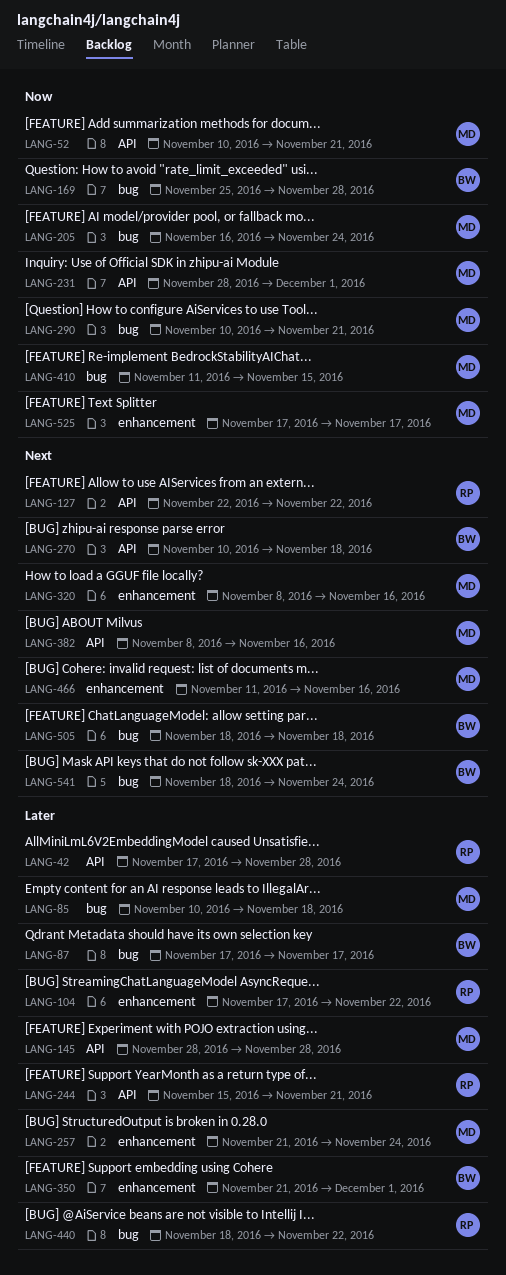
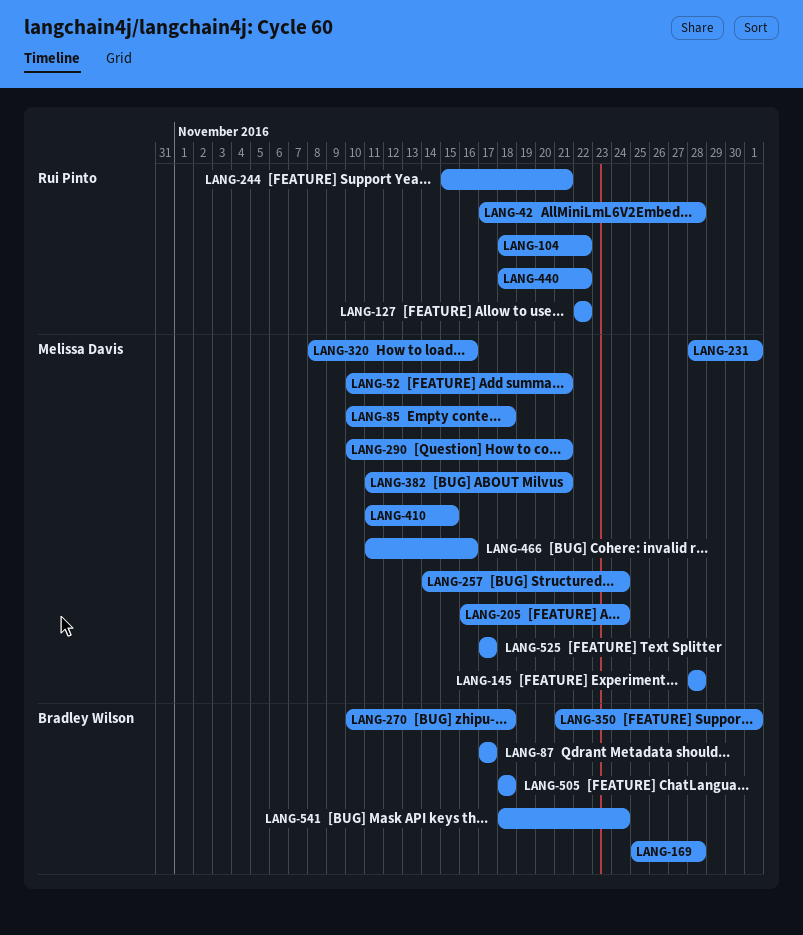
LANG-104, start: Nov 17 -> Nov 18
LANG-257, start: Nov 21 -> Nov 14
LANG-382, start: Nov 8 -> Nov 11
LANG-382, due: Nov 16 -> Nov 21

